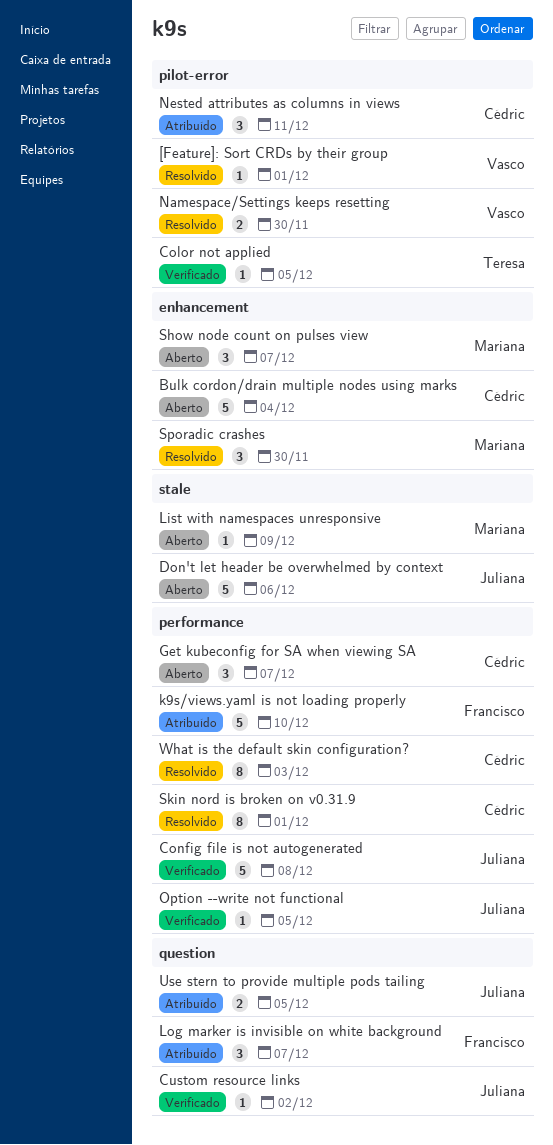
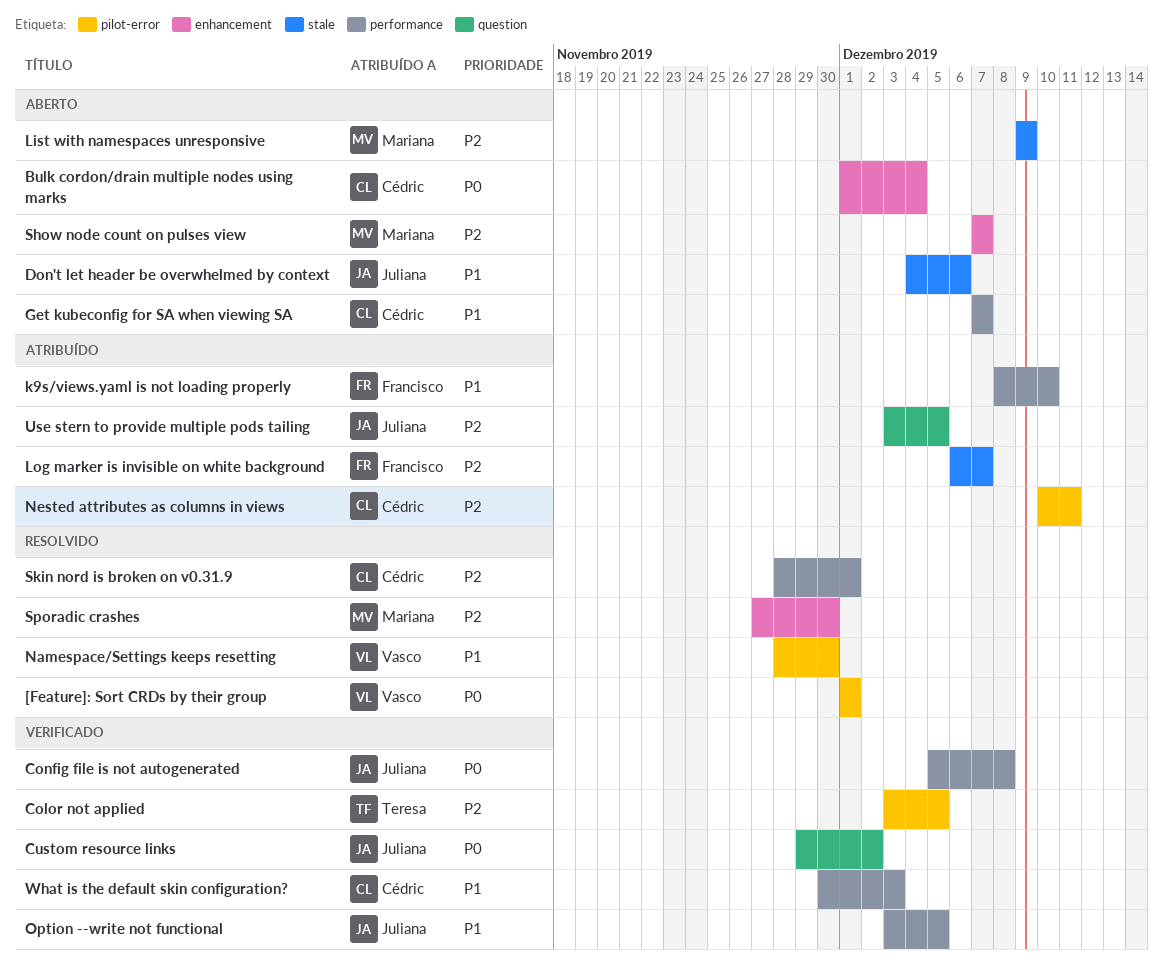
Log marker is invisible on white background, label: question -> stale
What is the default skin configuration?, status: Resolvido -> Verificado

